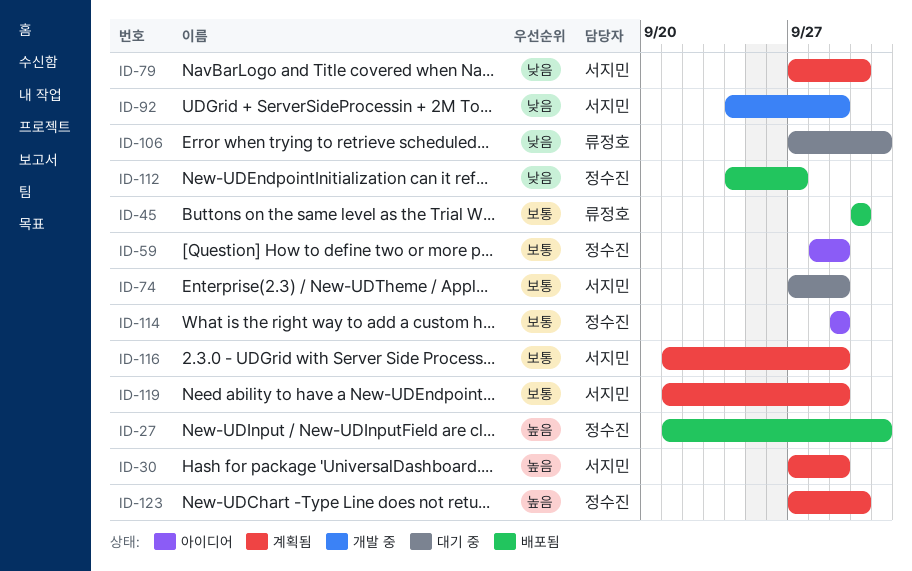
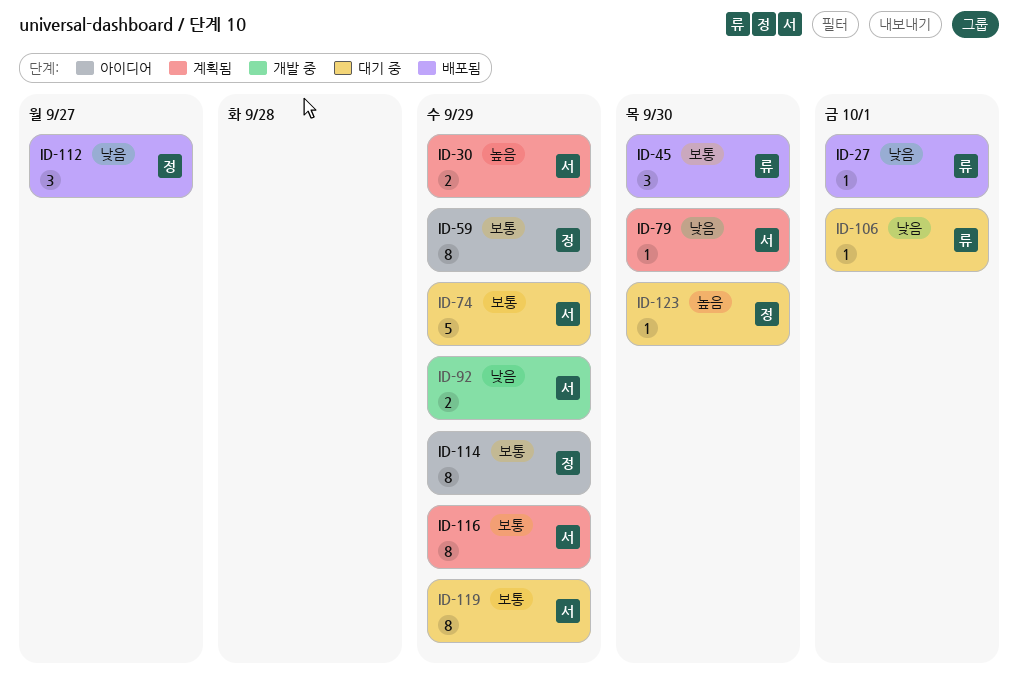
ID-27, owner: 정수진 -> 류정호
ID-27, priority: 높음 -> 낮음
ID-119, status: 계획됨 -> 대기 중
ID-123, status: 계획됨 -> 대기 중

